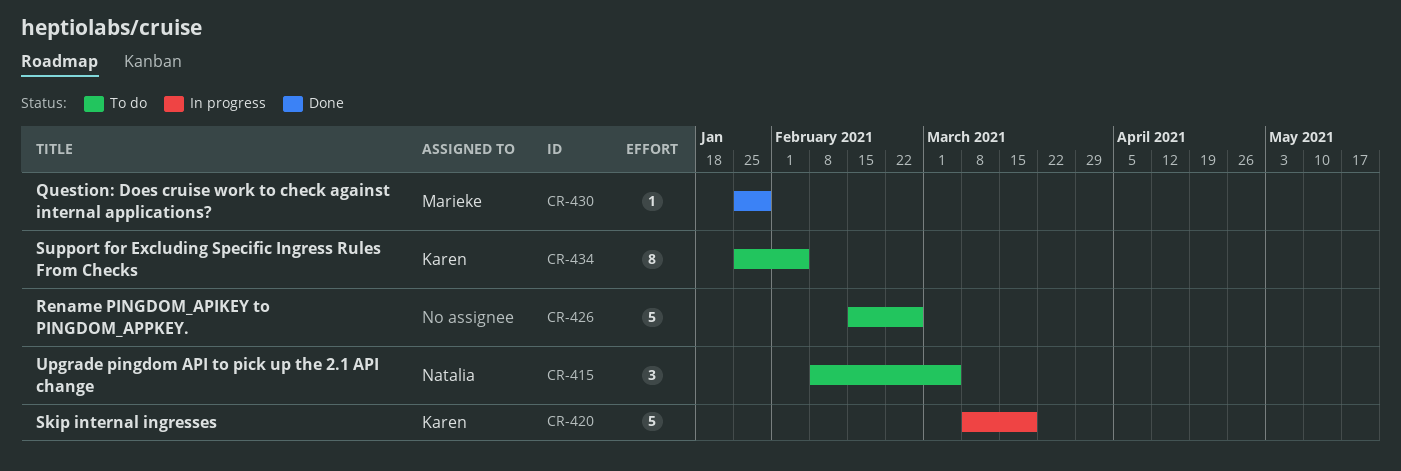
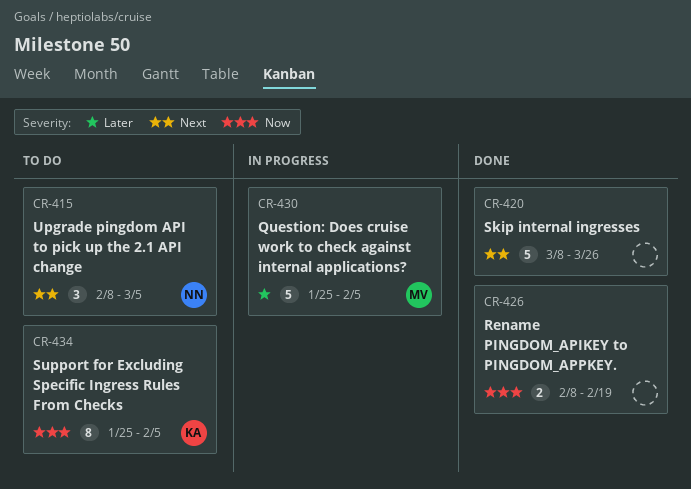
CR-420, status: In progress -> Done
CR-420, owner: Karen -> none
CR-420, due: Mar 19 -> Mar 26
CR-426, status: To do -> Done
CR-426, estimate: 5 -> 2
CR-426, start: Feb 15 -> Feb 8
CR-426, due: Feb 26 -> Feb 19
CR-430, status: Done -> In progress
CR-430, estimate: 1 -> 5
CR-430, due: Jan 29 -> Feb 5

